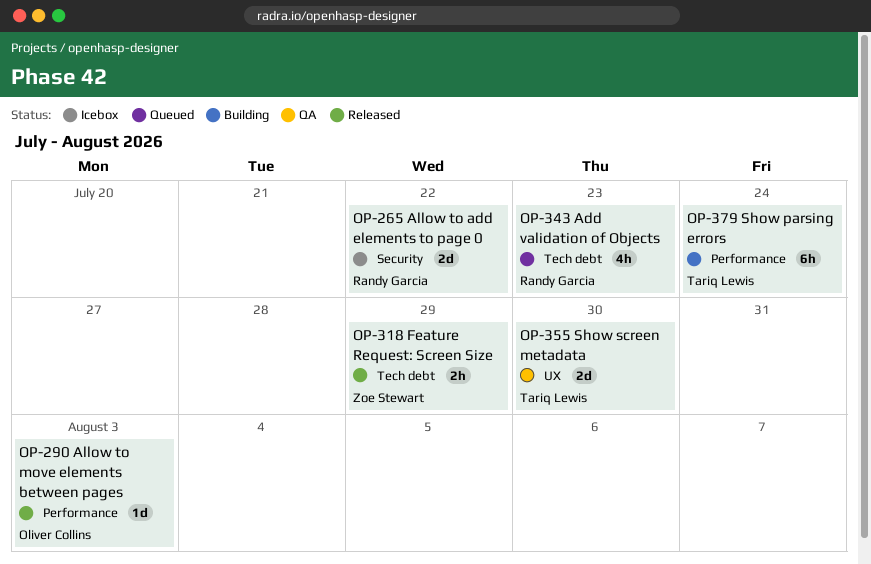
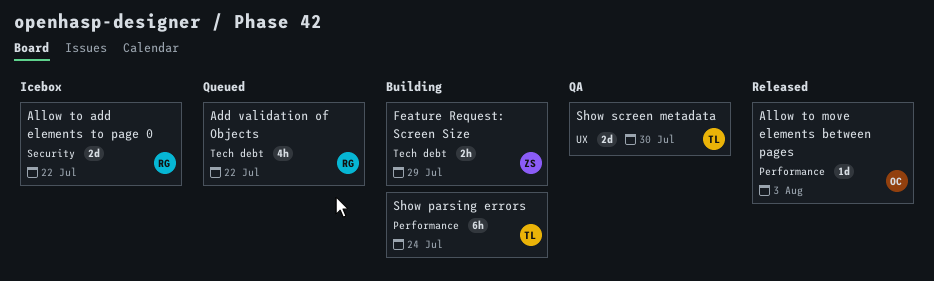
Add validation of Objects, due: Jul 23 -> Jul 22
Feature Request: Screen Size, status: Released -> Building

